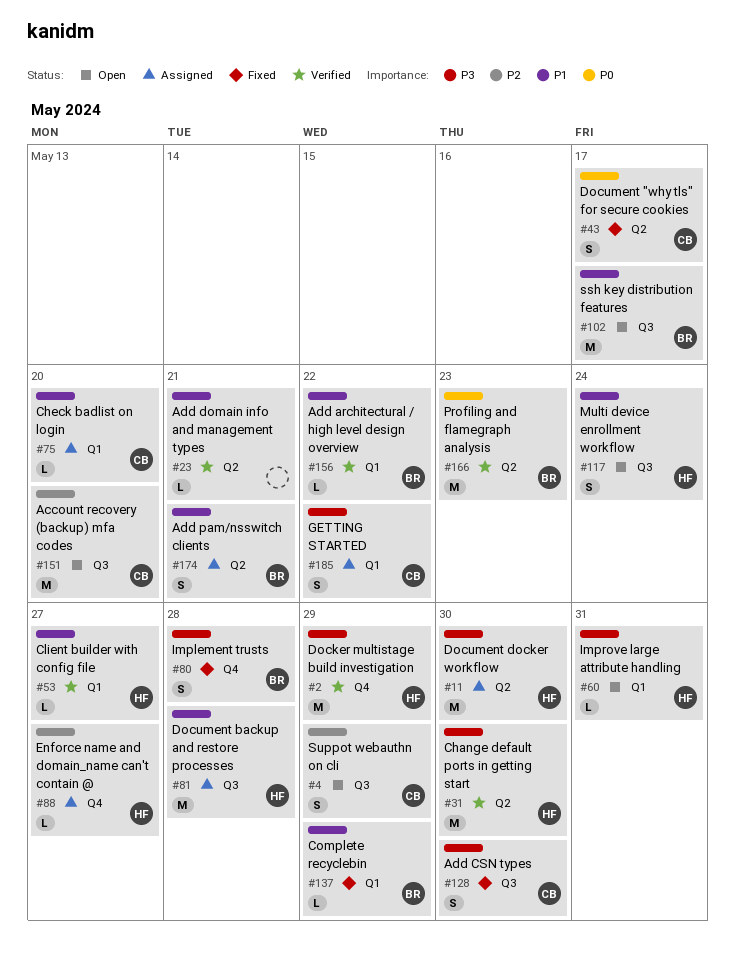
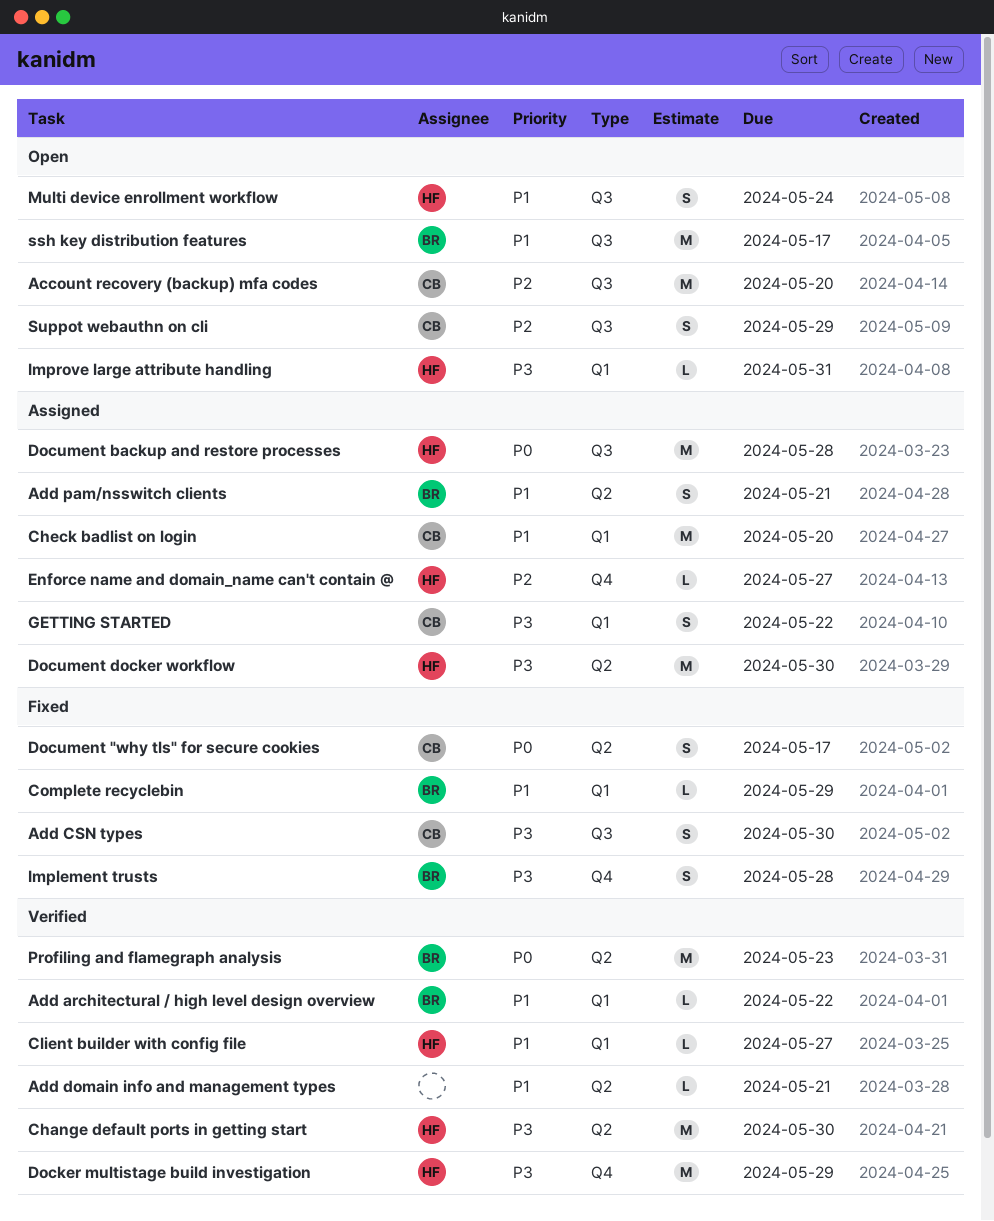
Check badlist on login, estimate: L -> M
Document backup and restore processes, priority: P1 -> P0

